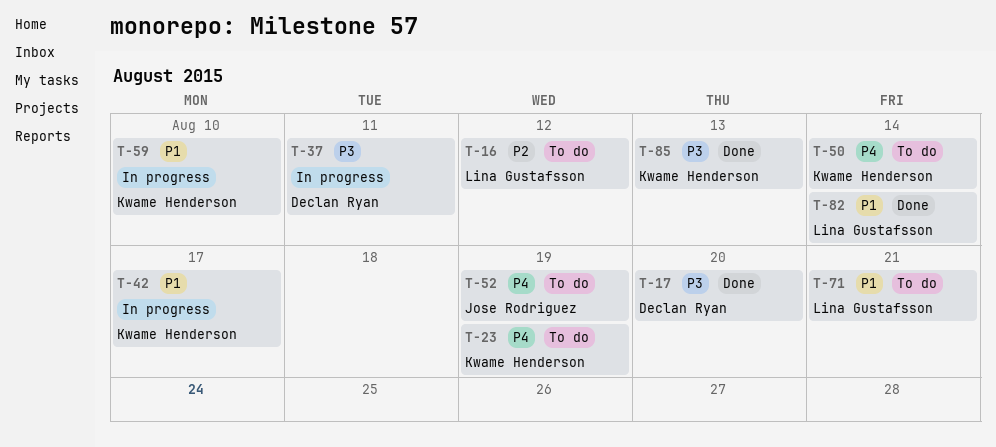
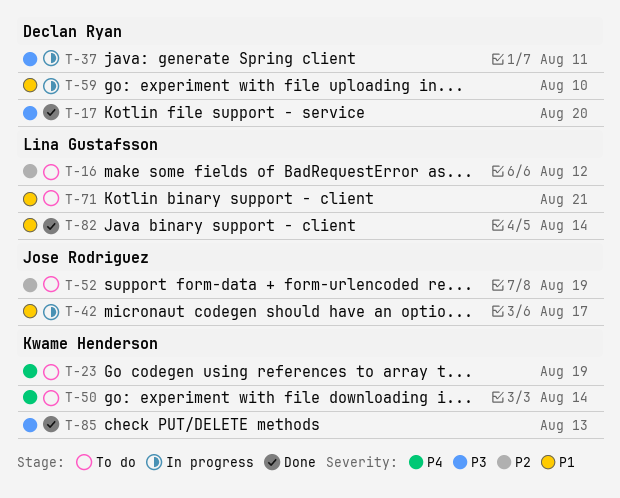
T-42, owner: Kwame Henderson -> Jose Rodriguez
T-52, priority: P4 -> P2
T-59, owner: Kwame Henderson -> Declan Ryan

